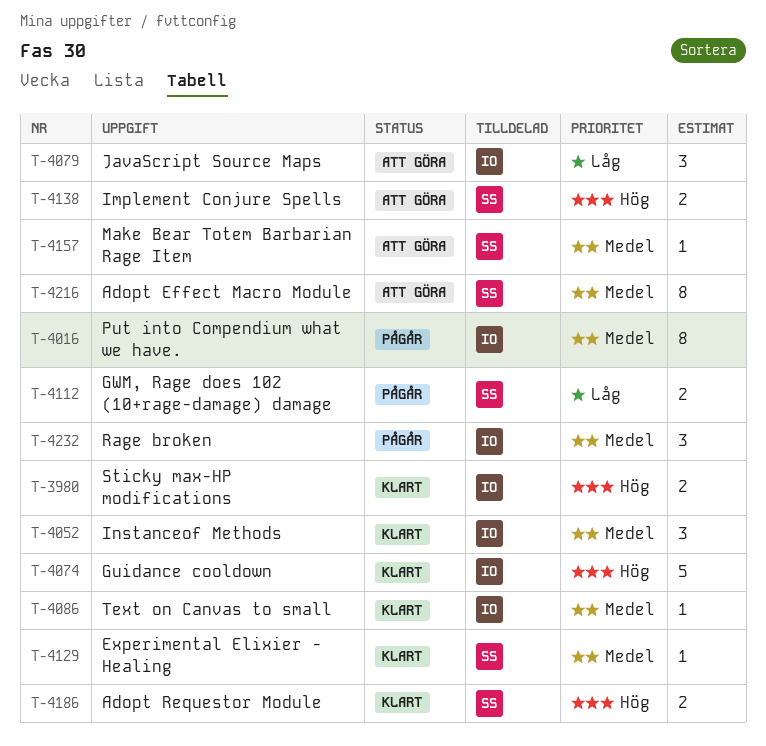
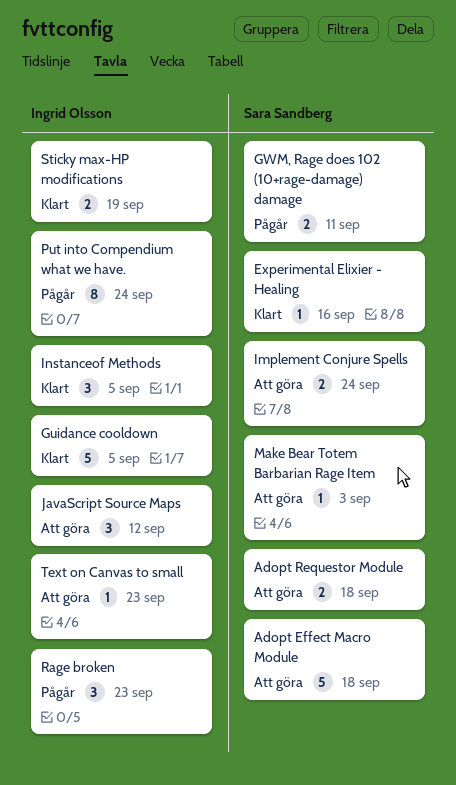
Adopt Effect Macro Module, estimate: 8 -> 5
Adopt Requestor Module, status: Klart -> Att göra
Text on Canvas to small, status: Klart -> Att göra

